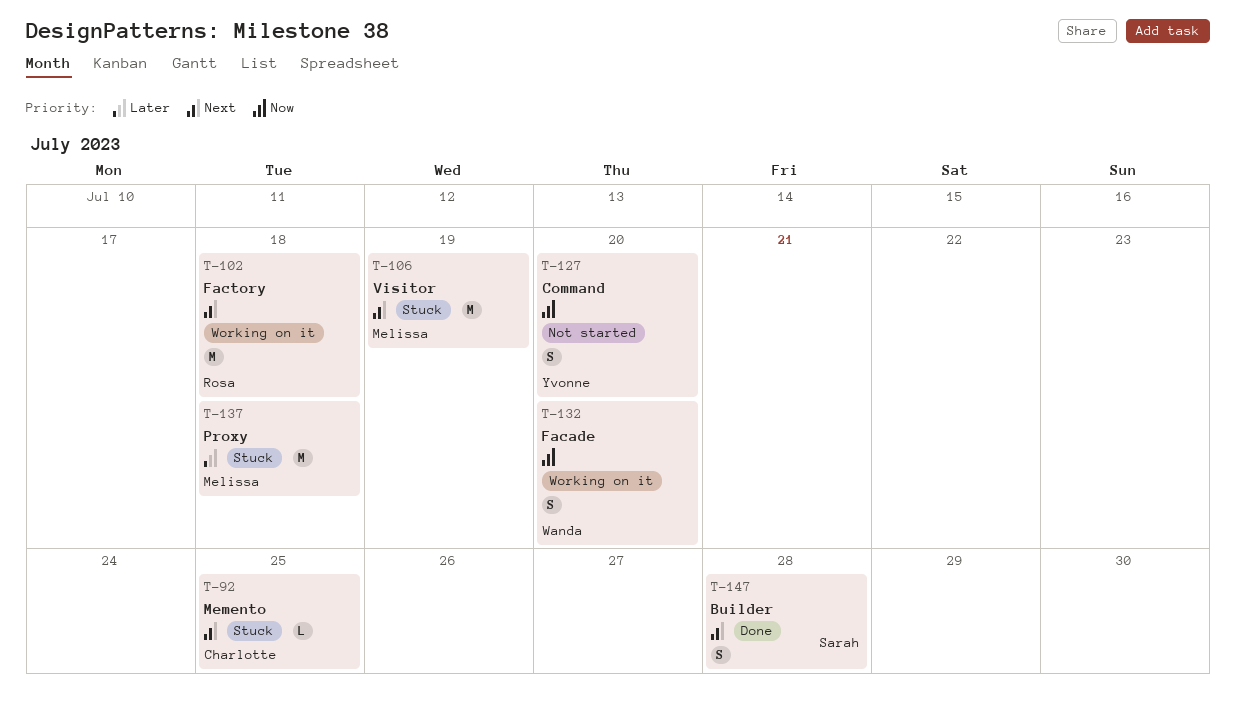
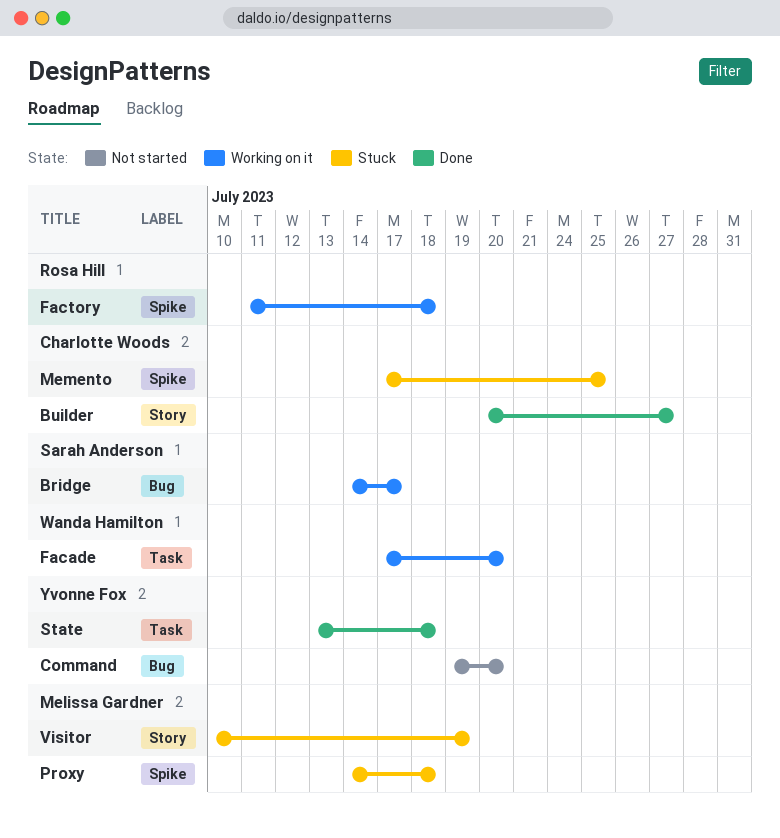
Bridge: none -> present
Builder, owner: Sarah Anderson -> Charlotte Woods
Builder, due: Jul 28 -> Jul 27
State: none -> present

